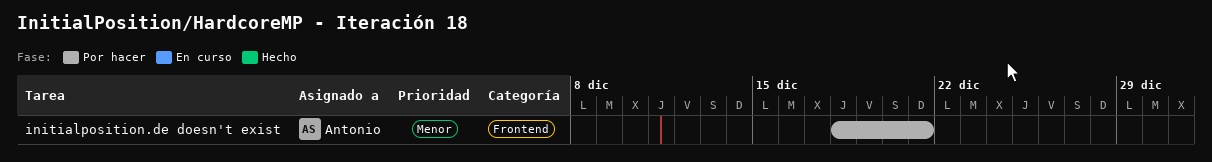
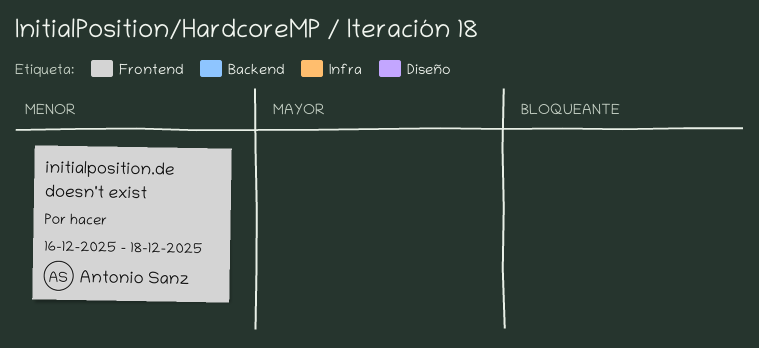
initialposition.de doesn't exist, start: Dec 18 -> Dec 16
initialposition.de doesn't exist, due: Dec 21 -> Dec 18

